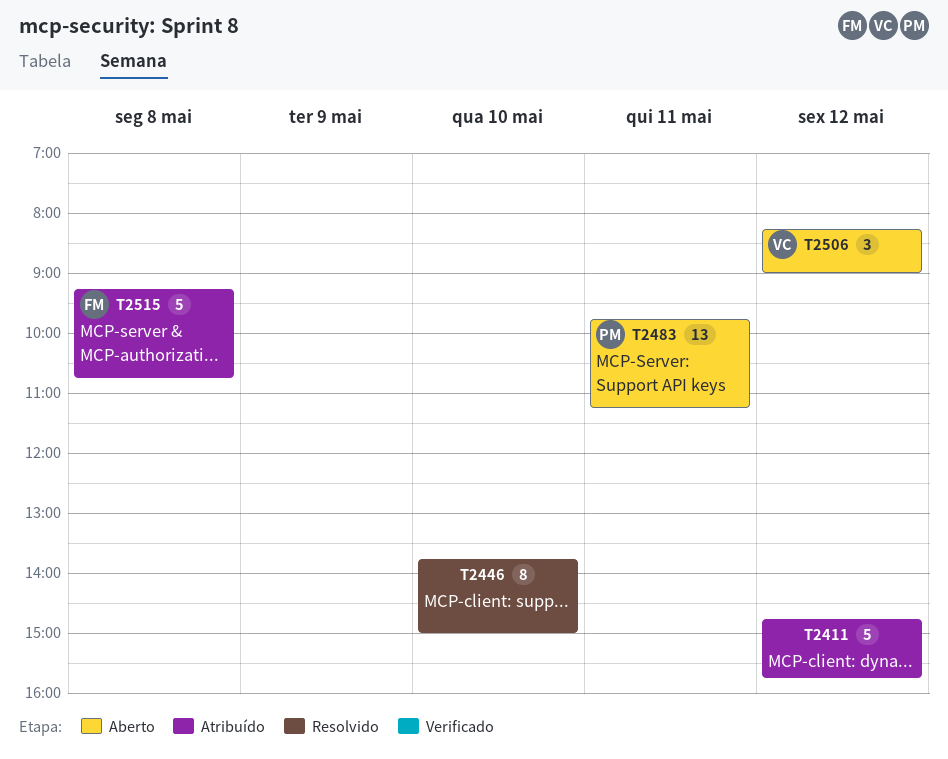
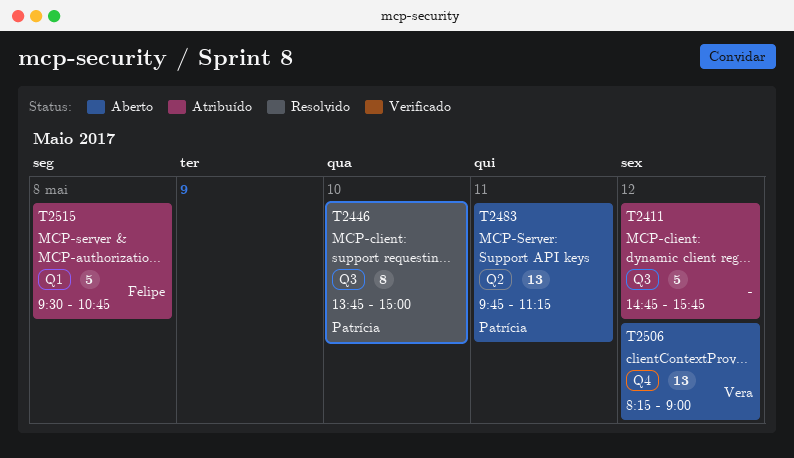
T2446, owner: none -> Patrícia
T2506, estimate: 3 -> 13
T2515, begins: 09:15 -> 09:30

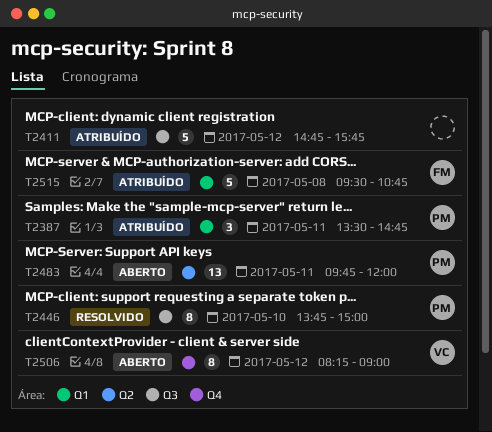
T2387: none -> present
T2483, ends: 11:15 -> 12:00
T2506, estimate: 13 -> 8

